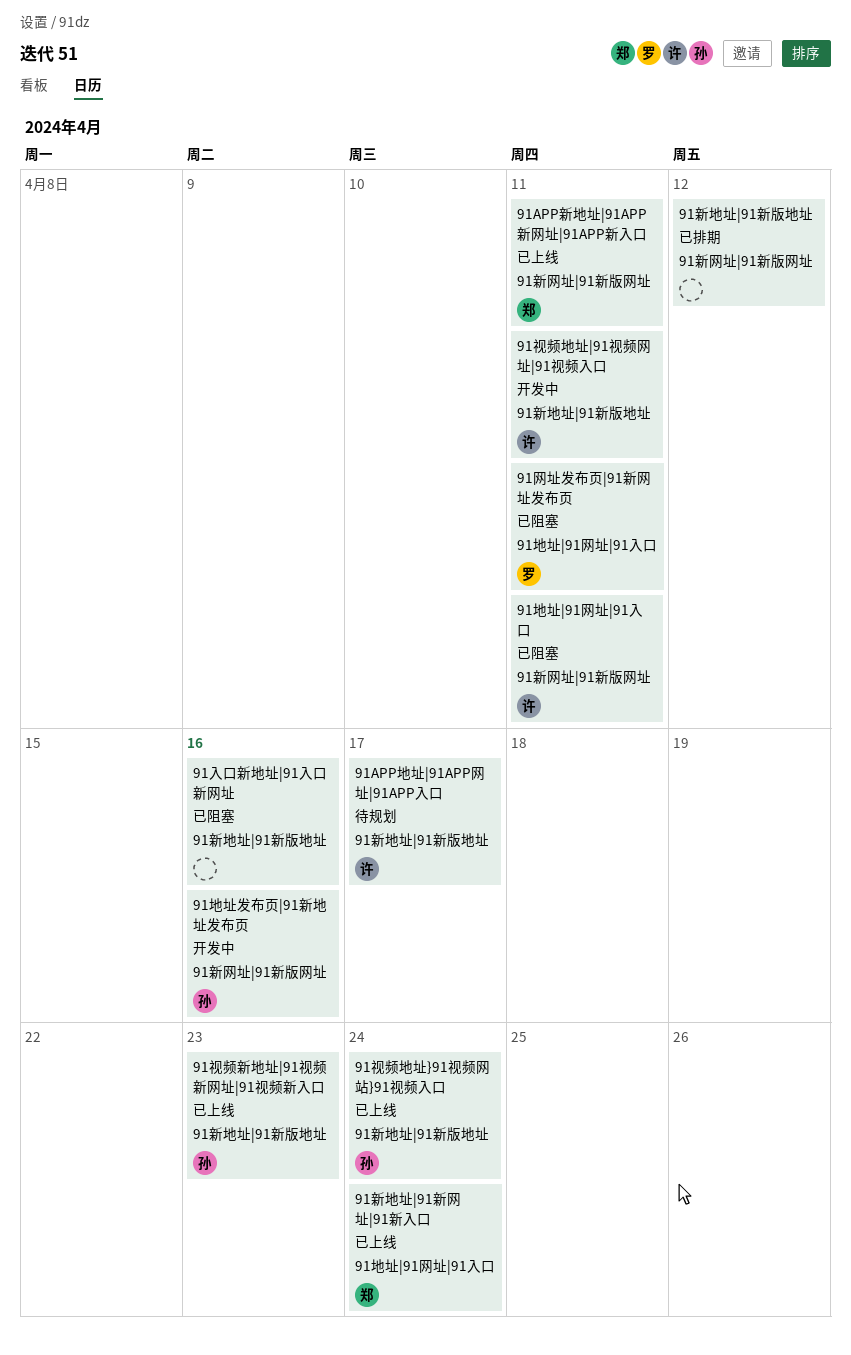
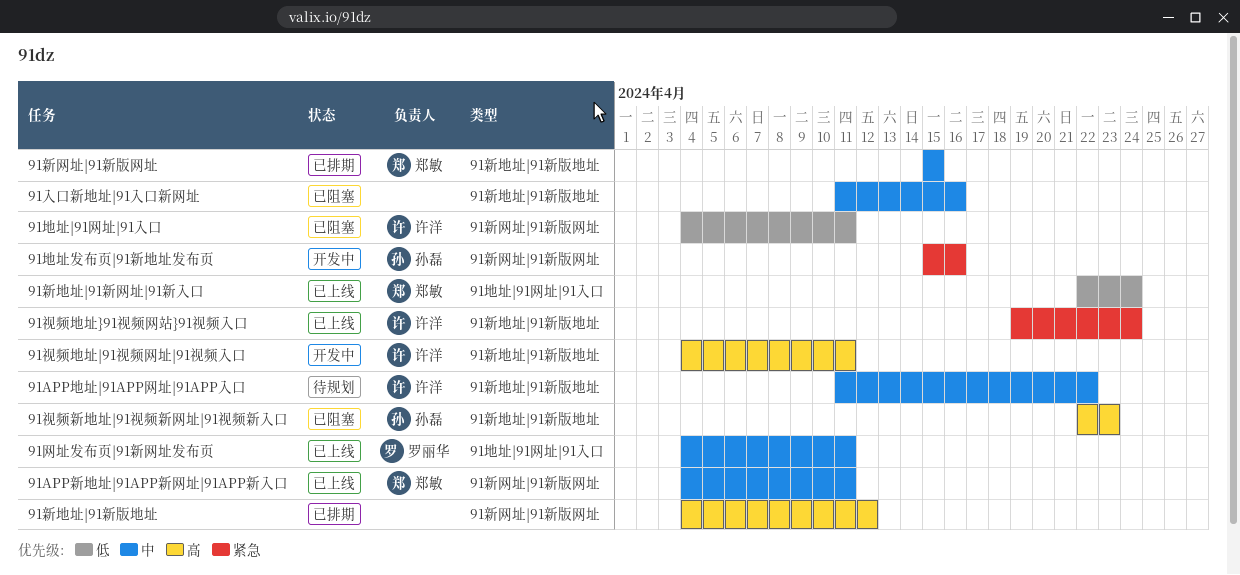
91APP地址|91APP网址|91APP入口, due: Apr 17 -> Apr 22
91新网址|91新版网址: none -> present
91网址发布页|91新网址发布页, status: 已阻塞 -> 已上线
91视频地址}91视频网站}91视频入口, owner: 孙磊 -> 许洋
91视频新地址|91视频新网址|91视频新入口, status: 已上线 -> 已阻塞

